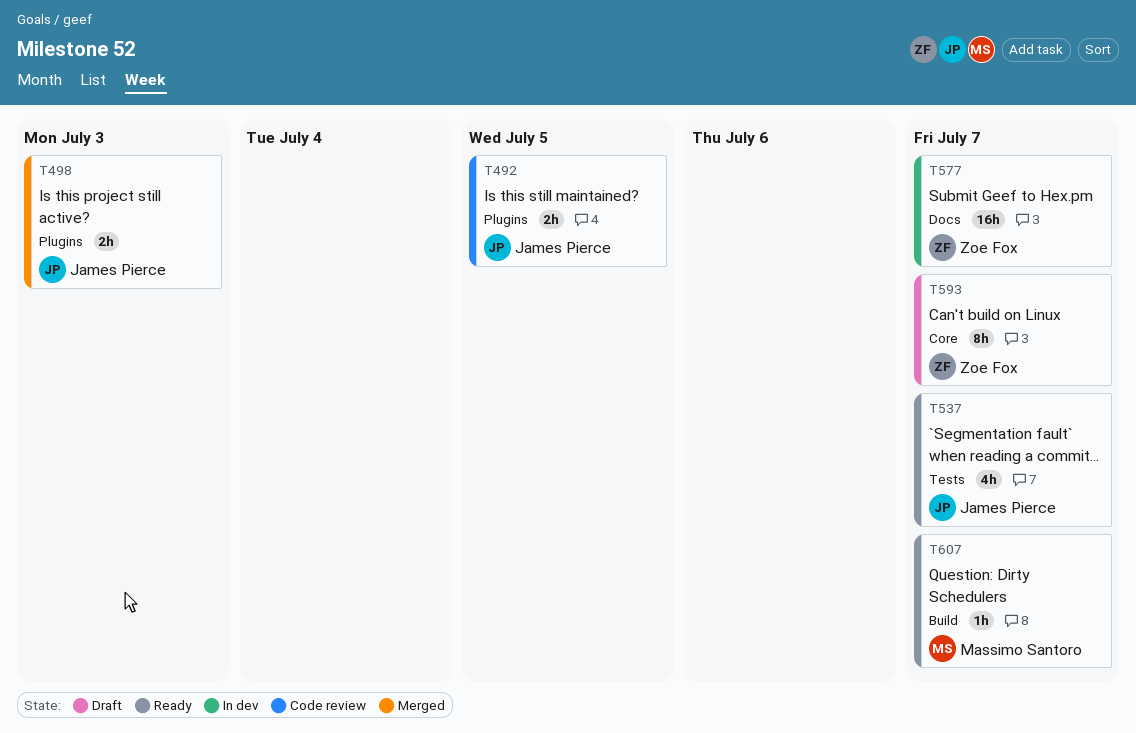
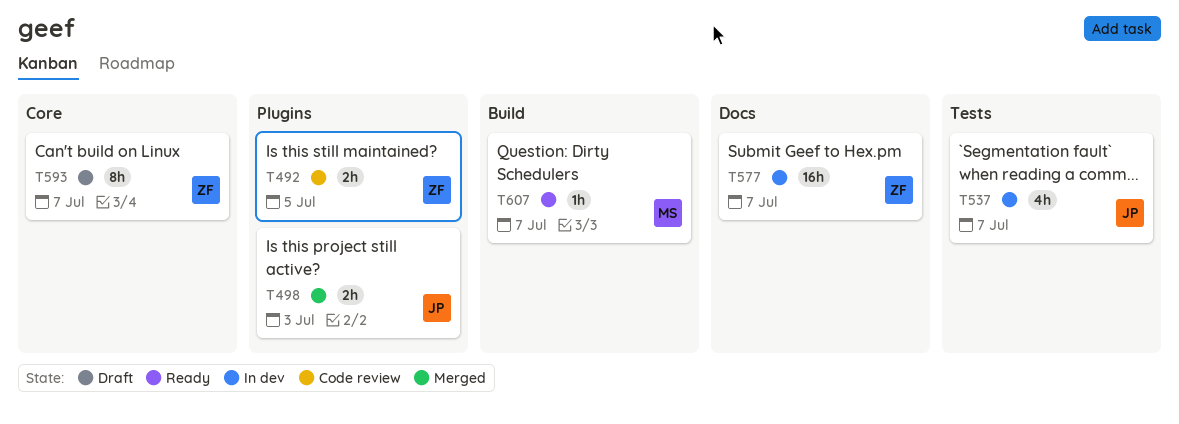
T492, owner: James Pierce -> Zoe Fox
T537, status: Ready -> In dev

